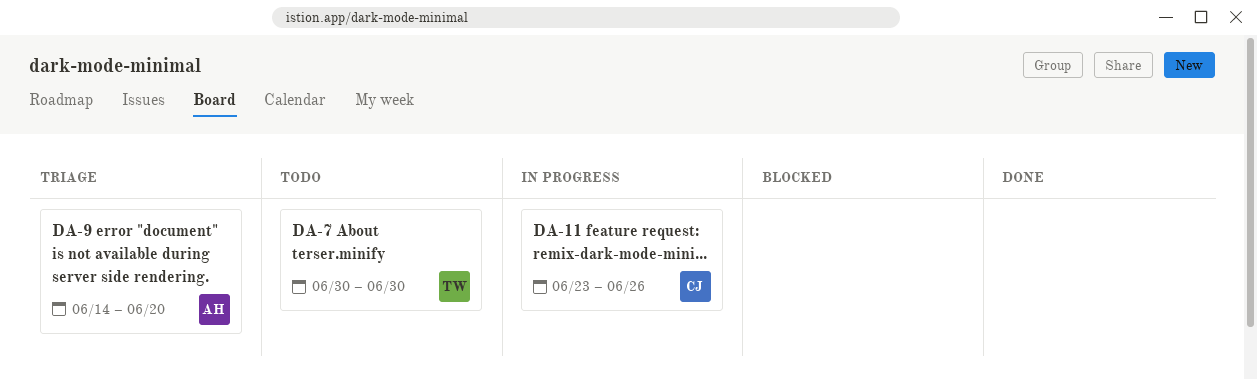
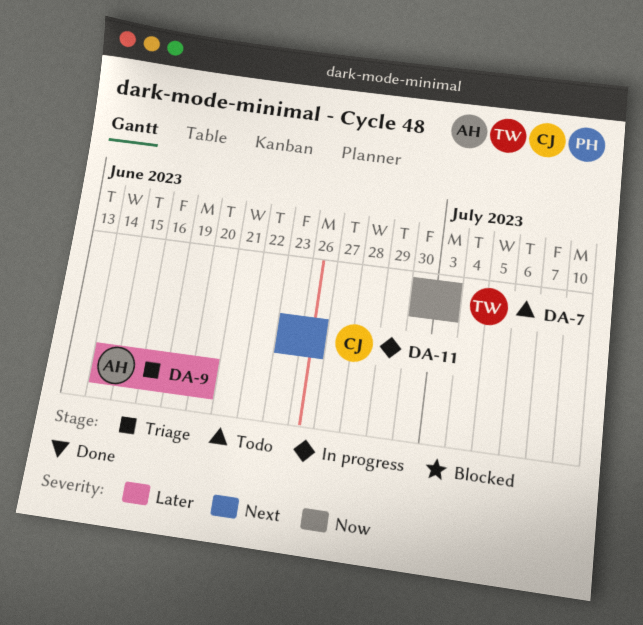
DA-7, due: Jun 30 -> Jul 3

